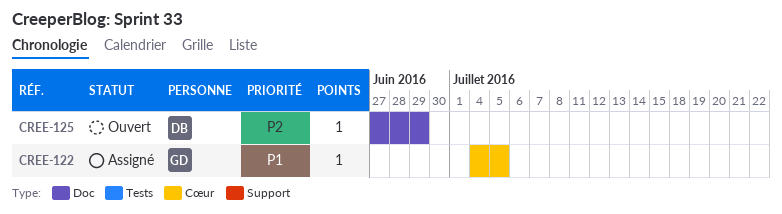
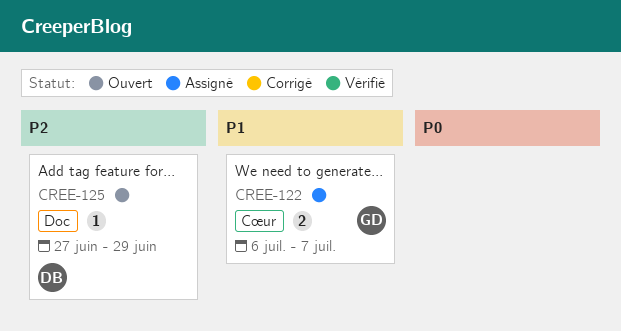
CREE-122, estimate: 1 -> 2
CREE-122, start: Jul 4 -> Jul 6
CREE-122, due: Jul 5 -> Jul 7

